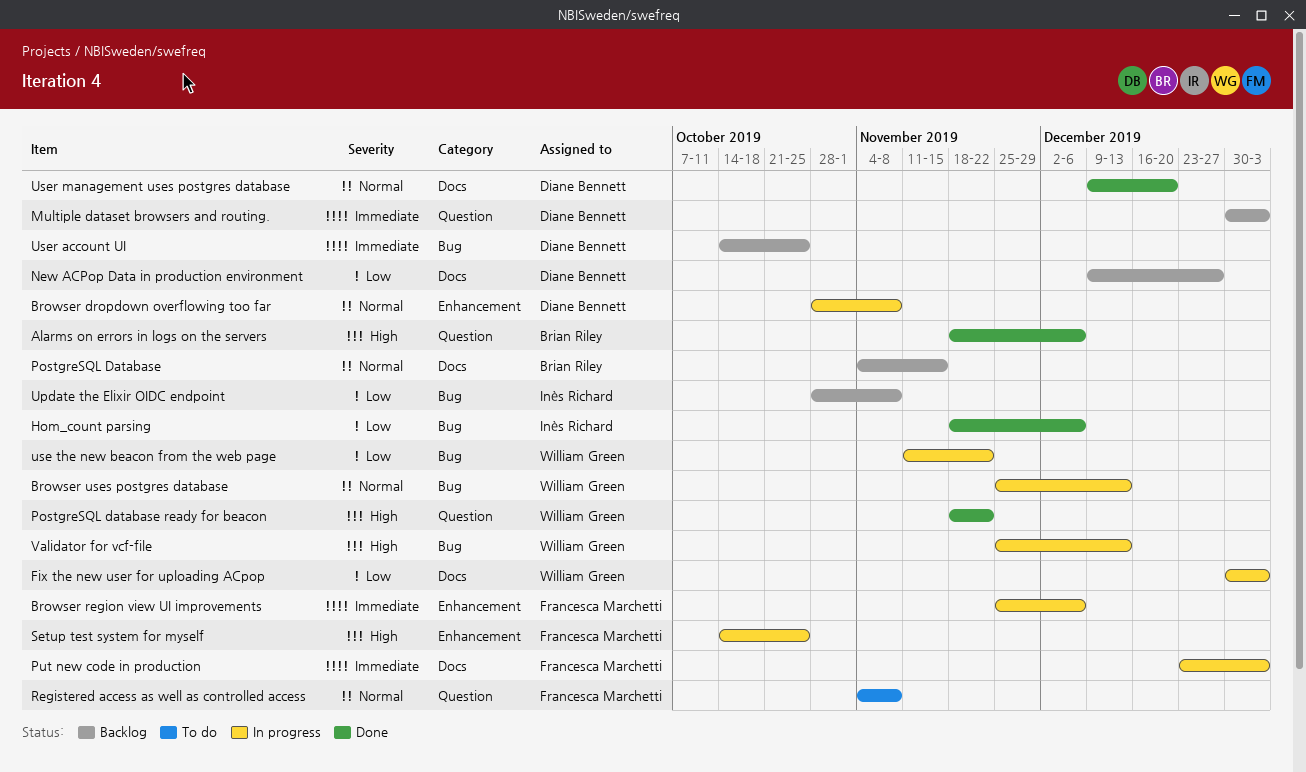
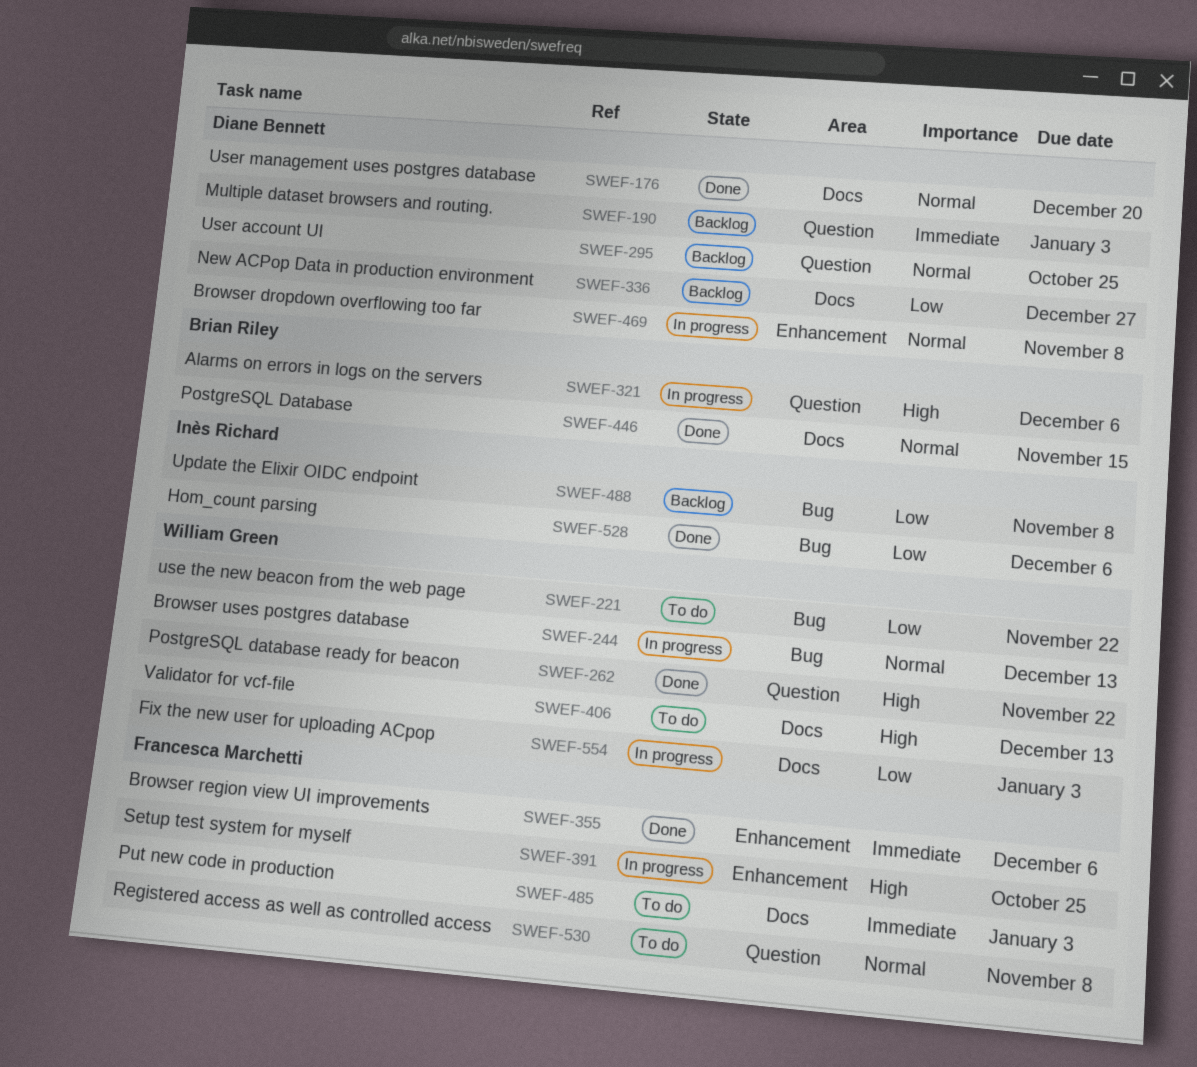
Alarms on errors in logs on the servers, status: Done -> In progress
Browser region view UI improvements, status: In progress -> Done
PostgreSQL Database, status: Backlog -> Done
Put new code in production, status: In progress -> To do
use the new beacon from the web page, status: In progress -> To do
User account UI, priority: Immediate -> Normal
User account UI, label: Bug -> Question
Validator for vcf-file, status: In progress -> To do
Validator for vcf-file, label: Bug -> Docs

